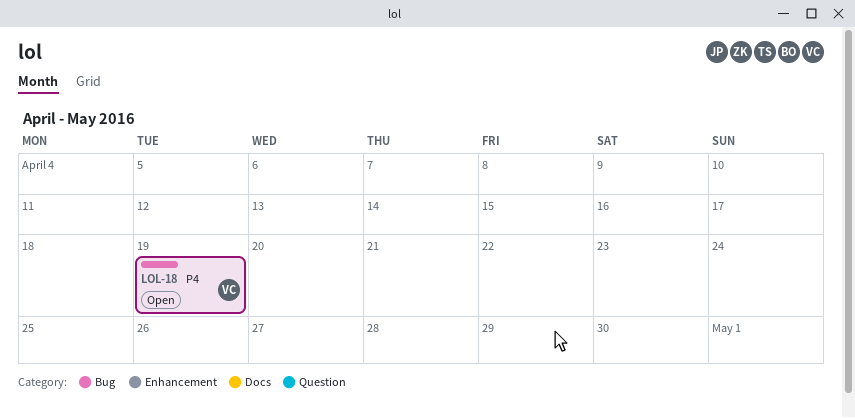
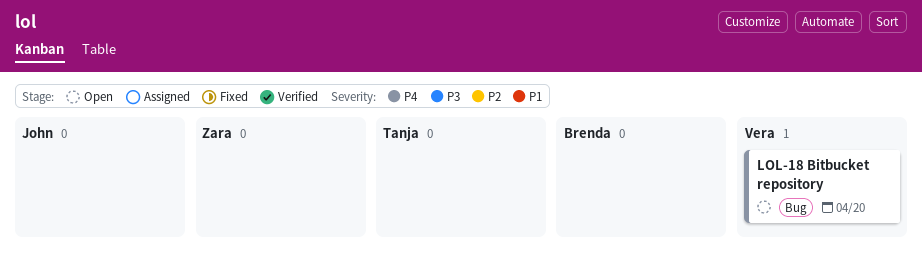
LOL-18, due: Apr 19 -> Apr 20

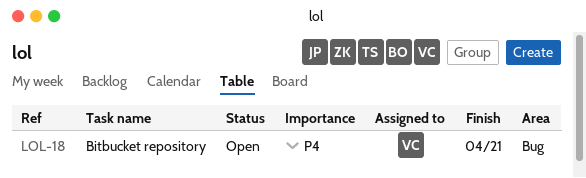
LOL-18, due: Apr 20 -> Apr 21

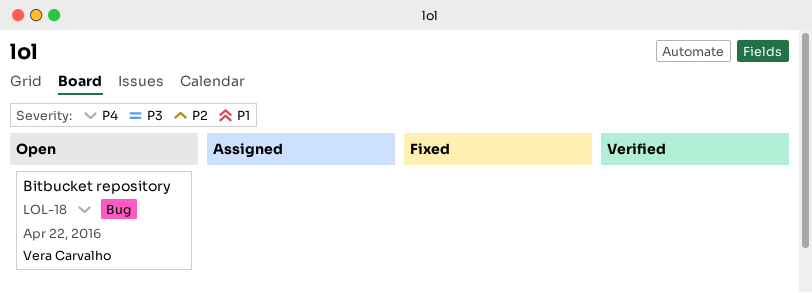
LOL-18, due: Apr 21 -> Apr 22

